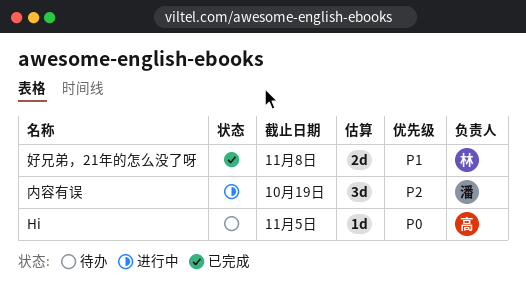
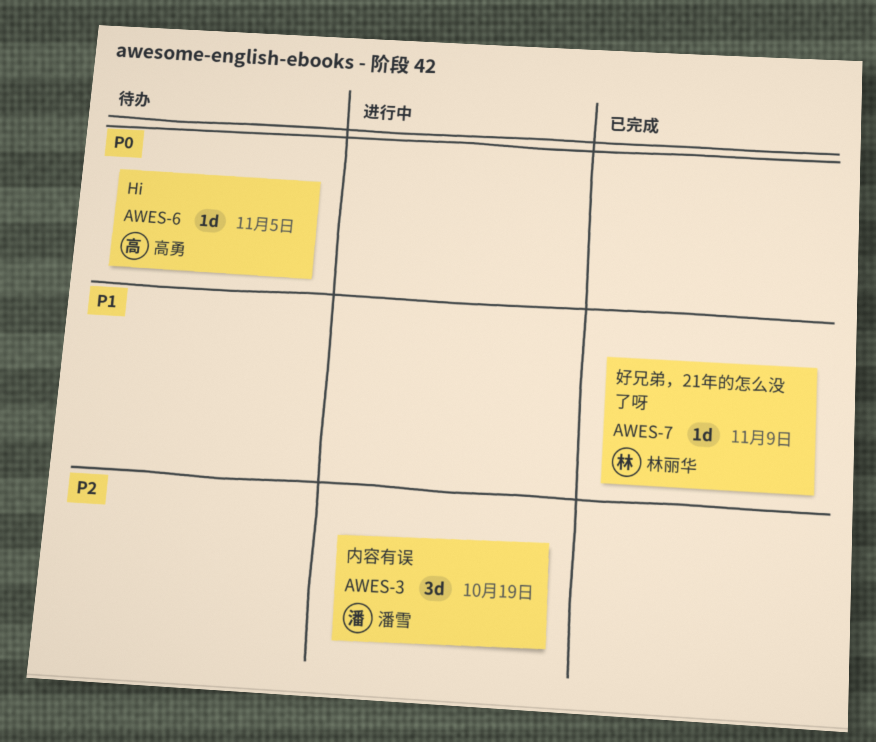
好兄弟，21年的怎么没了呀, estimate: 2d -> 1d
好兄弟，21年的怎么没了呀, due: Nov 8 -> Nov 9

